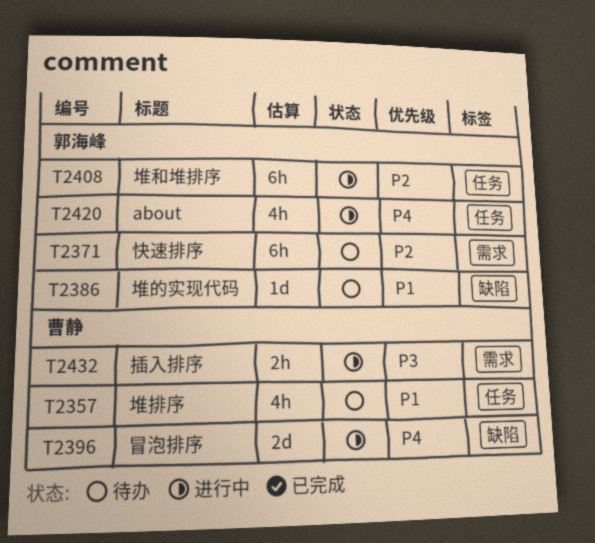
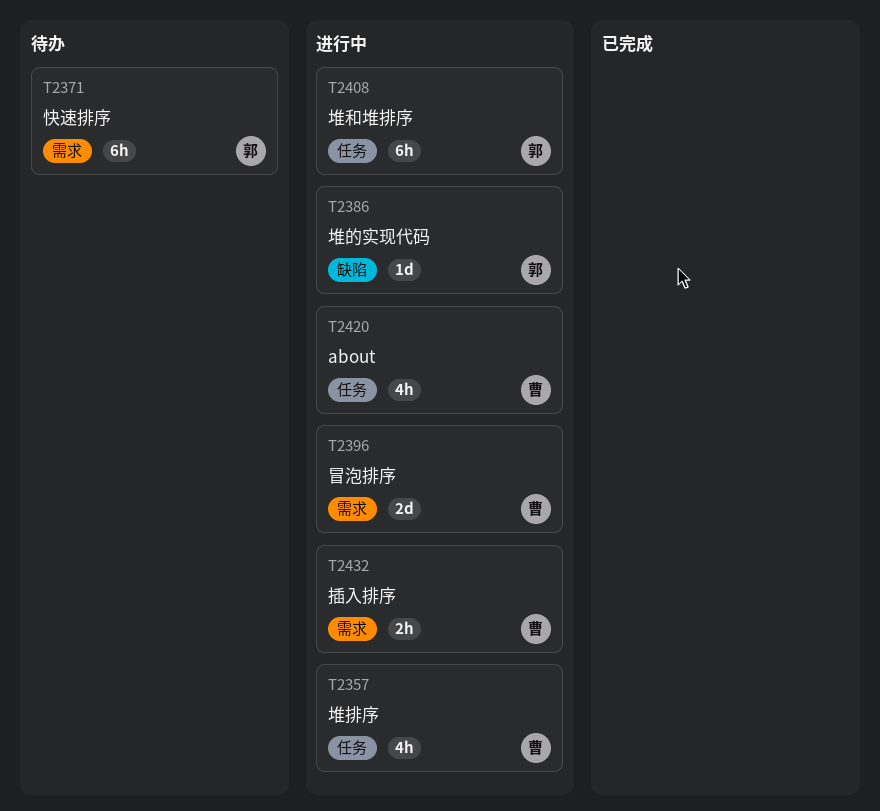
T2357, status: 待办 -> 进行中
T2386, status: 待办 -> 进行中
T2396, label: 缺陷 -> 需求
T2420, owner: 郭海峰 -> 曹静

